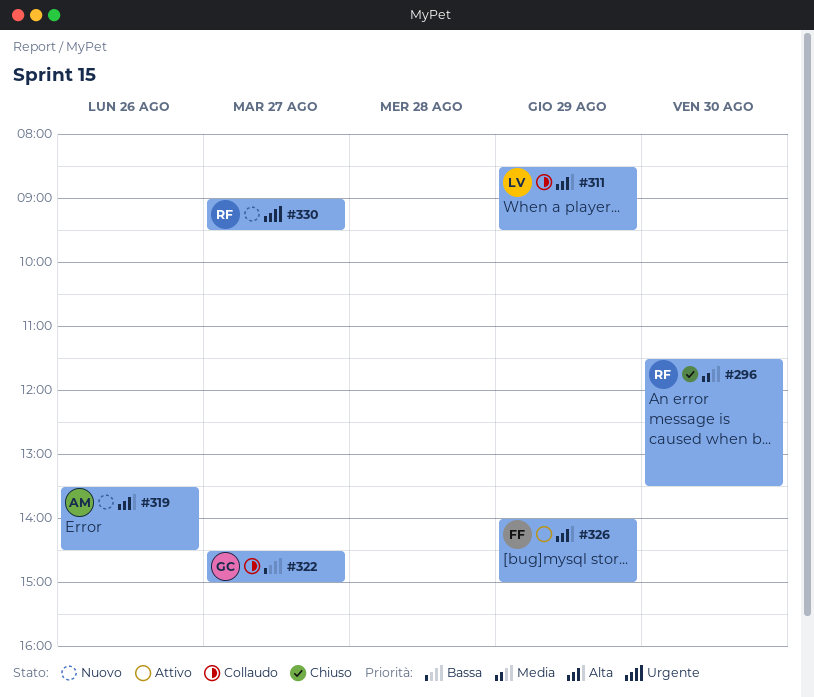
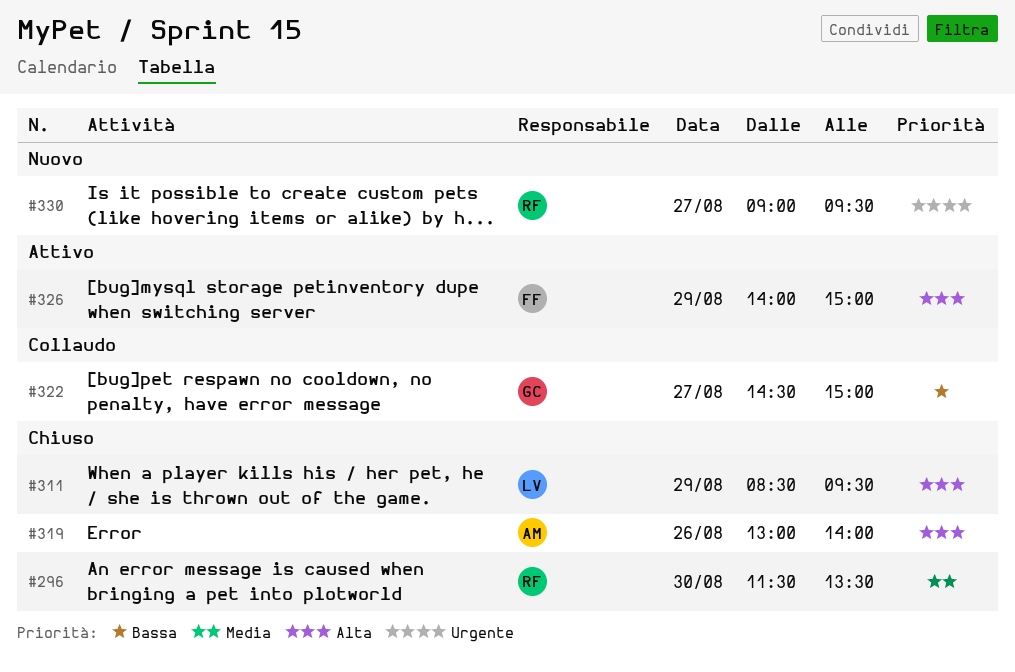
#311, status: Collaudo -> Chiuso
#319, status: Nuovo -> Chiuso
#319, begins: 13:30 -> 13:00
#319, ends: 14:30 -> 14:00

